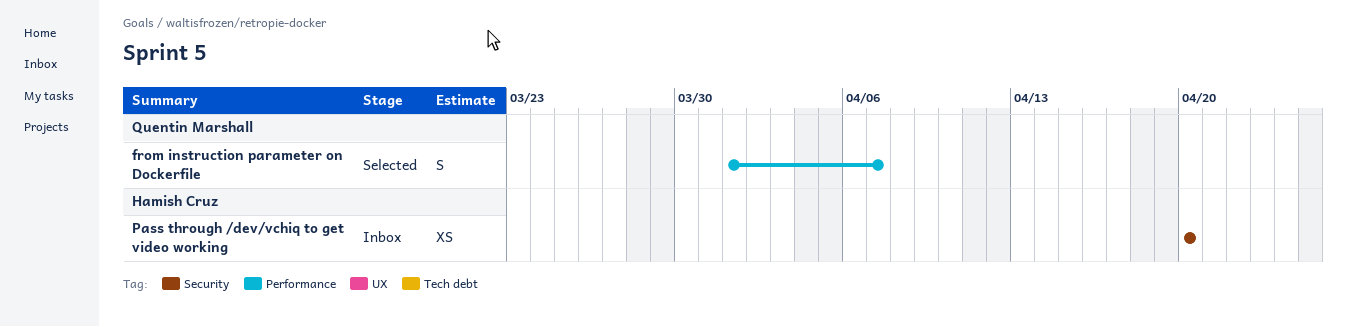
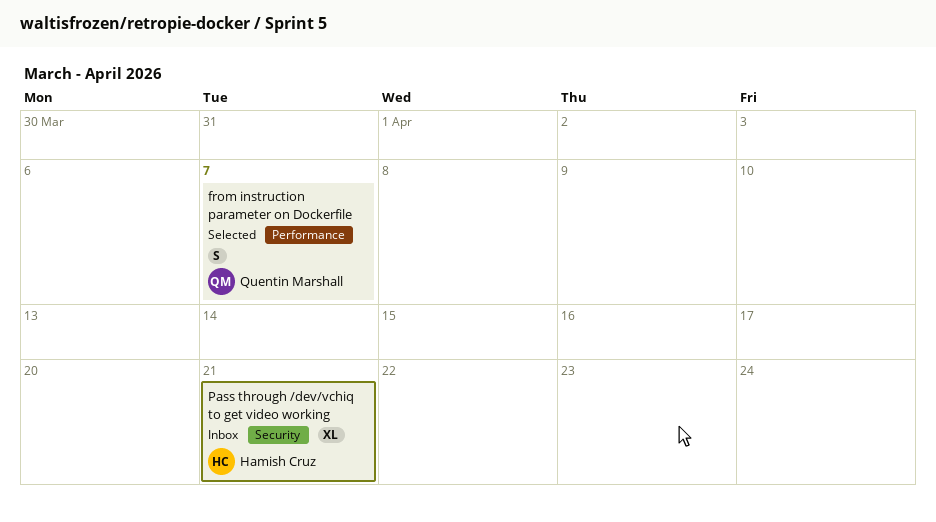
Pass through /dev/vchiq to get video working, estimate: XS -> XL
Pass through /dev/vchiq to get video working, due: Apr 20 -> Apr 21

